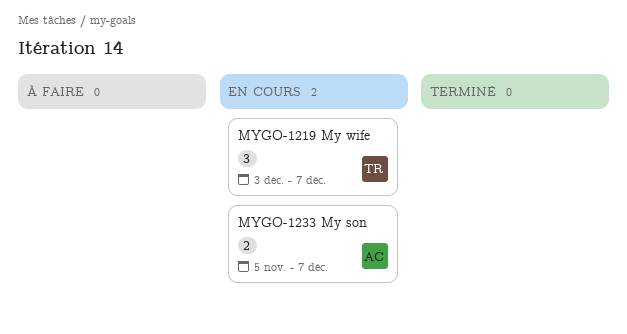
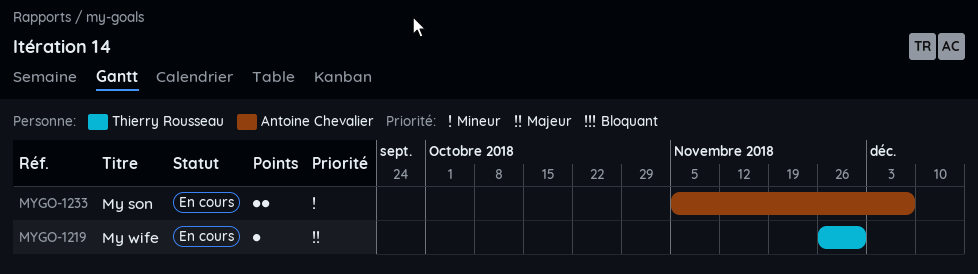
MYGO-1219, estimate: 3 -> 1
MYGO-1219, start: Dec 3 -> Nov 26
MYGO-1219, due: Dec 7 -> Nov 30

